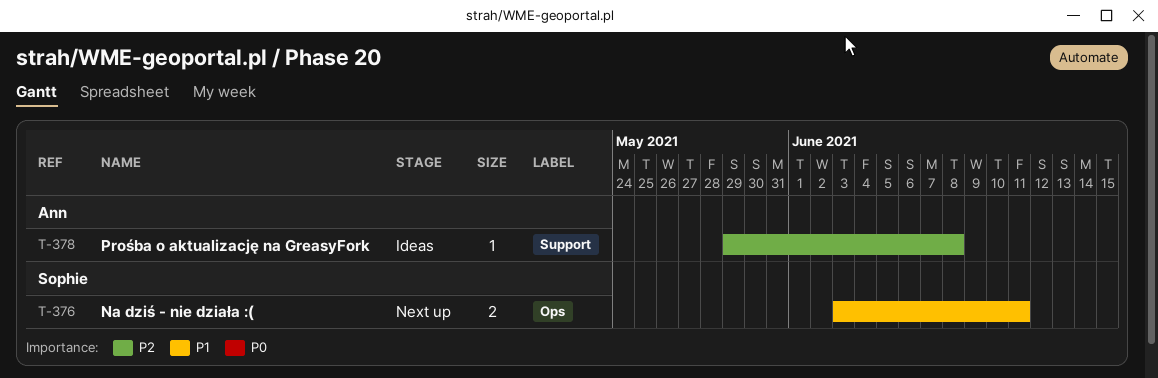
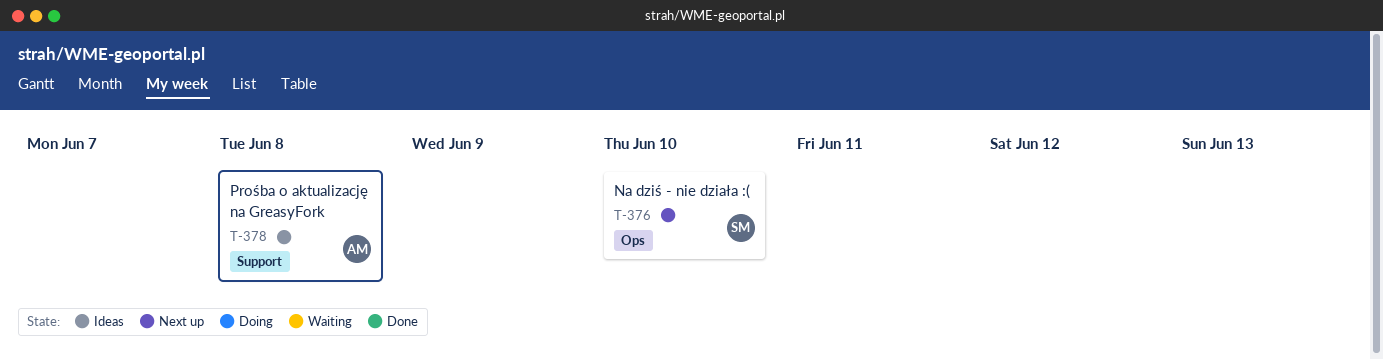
T-376, due: Jun 11 -> Jun 10

